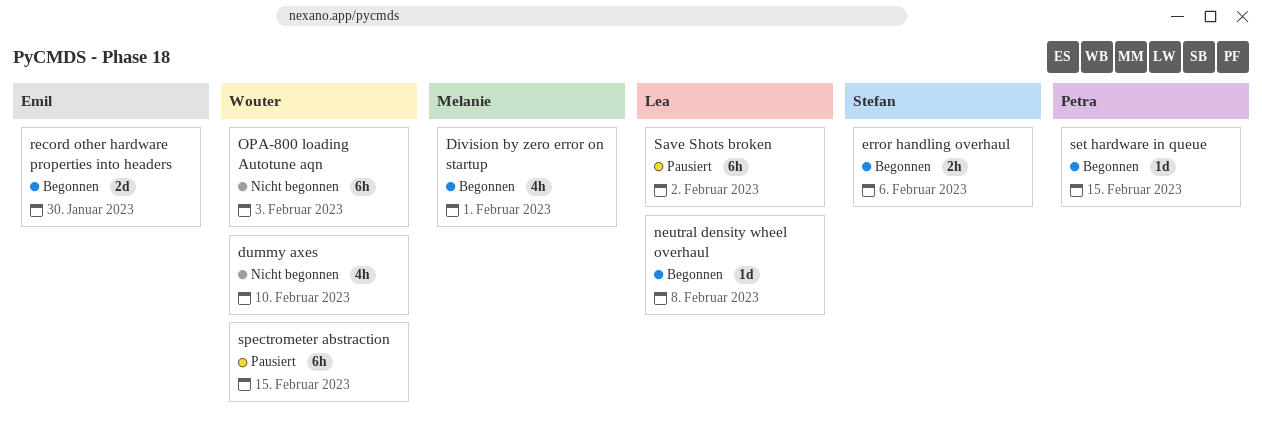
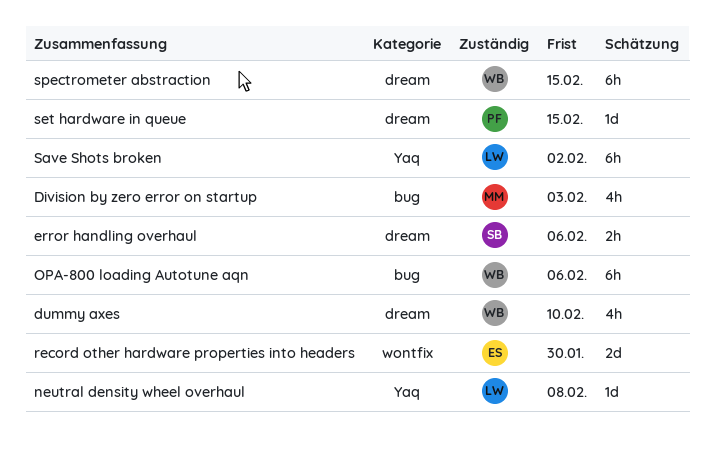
Division by zero error on startup, due: Feb 1 -> Feb 3
OPA-800 loading Autotune aqn, due: Feb 3 -> Feb 6

